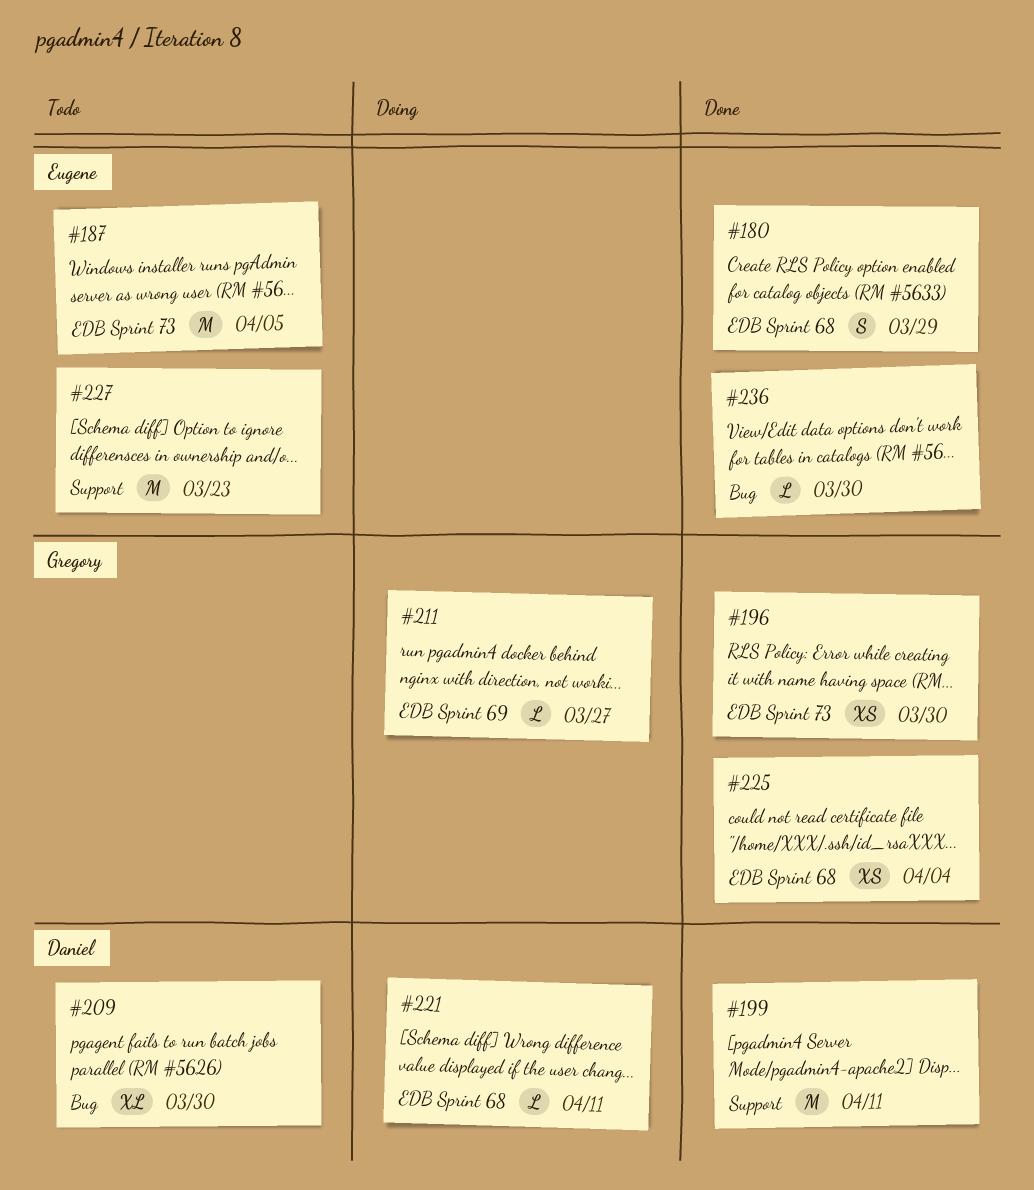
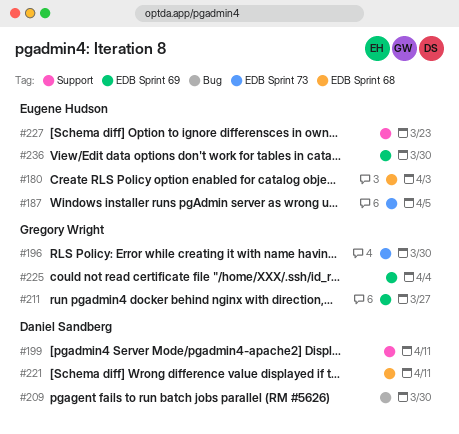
#180, due: Mar 29 -> Apr 3
#225, label: EDB Sprint 68 -> EDB Sprint 69
#236, label: Bug -> EDB Sprint 69

